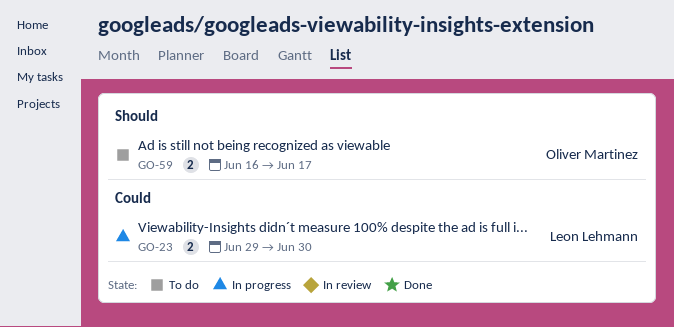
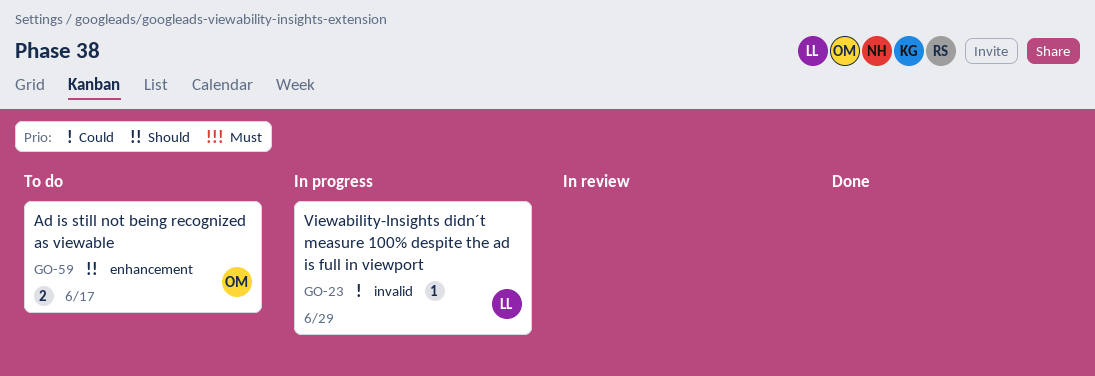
GO-23, estimate: 2 -> 1
GO-23, due: Jun 30 -> Jun 29

